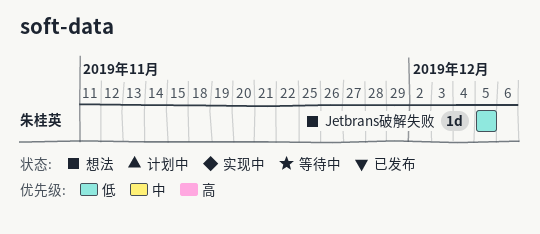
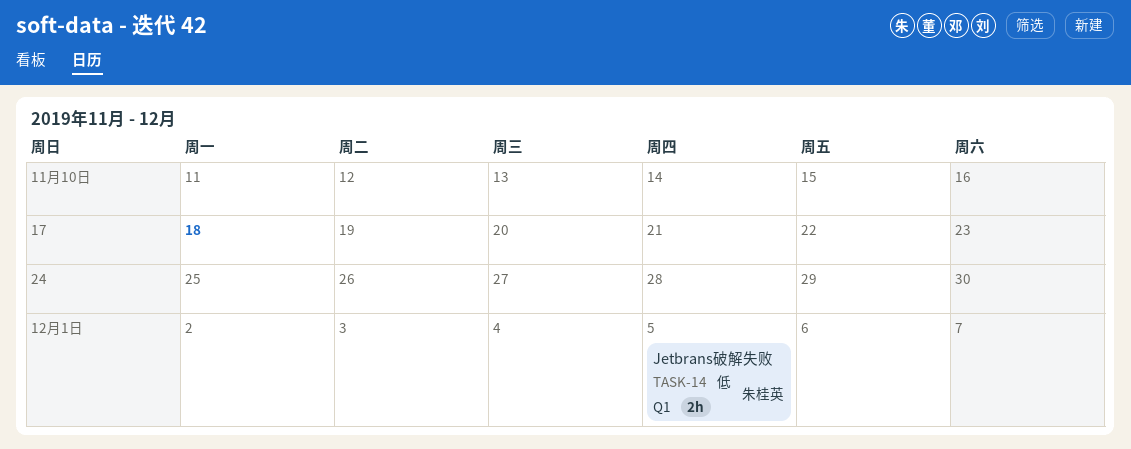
Jetbrans破解失败, estimate: 1d -> 2h

